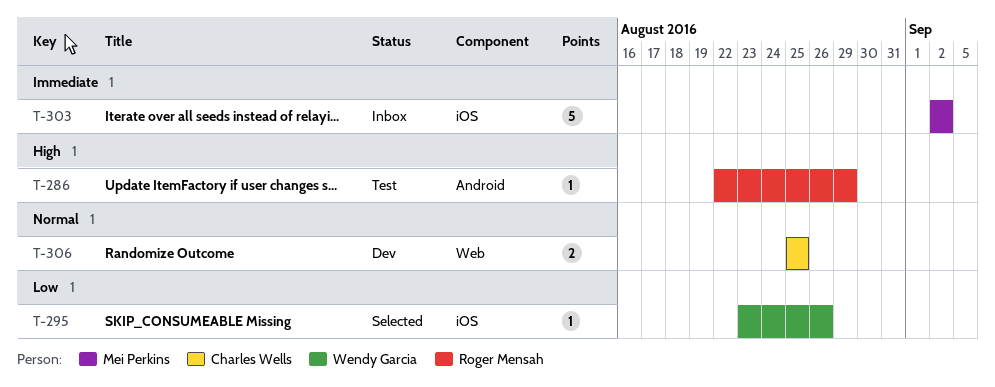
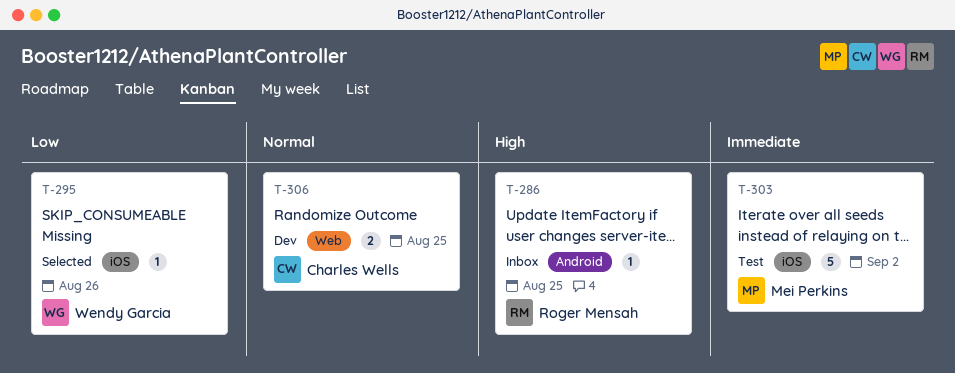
T-286, status: Test -> Inbox
T-286, due: Aug 29 -> Aug 25
T-303, status: Inbox -> Test

